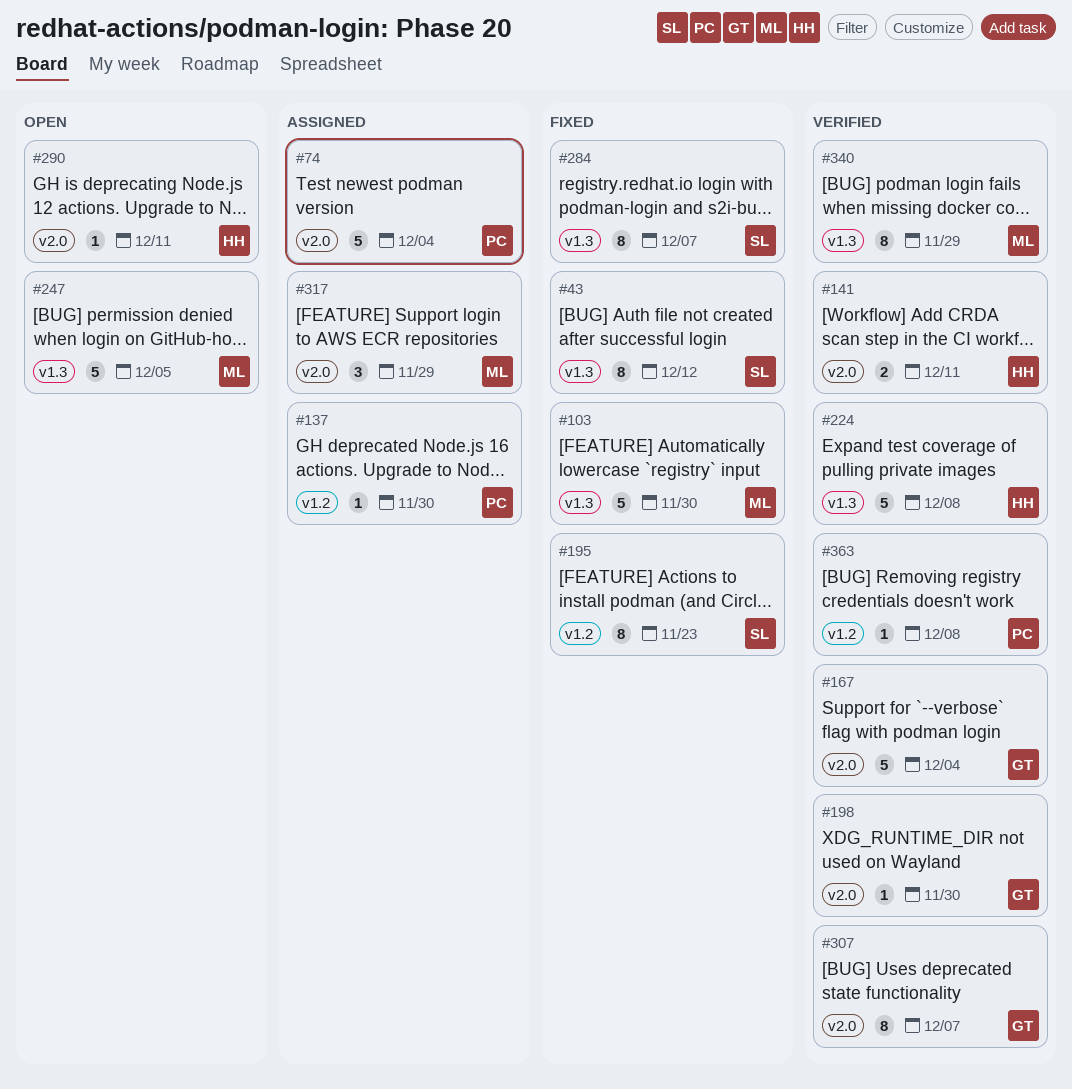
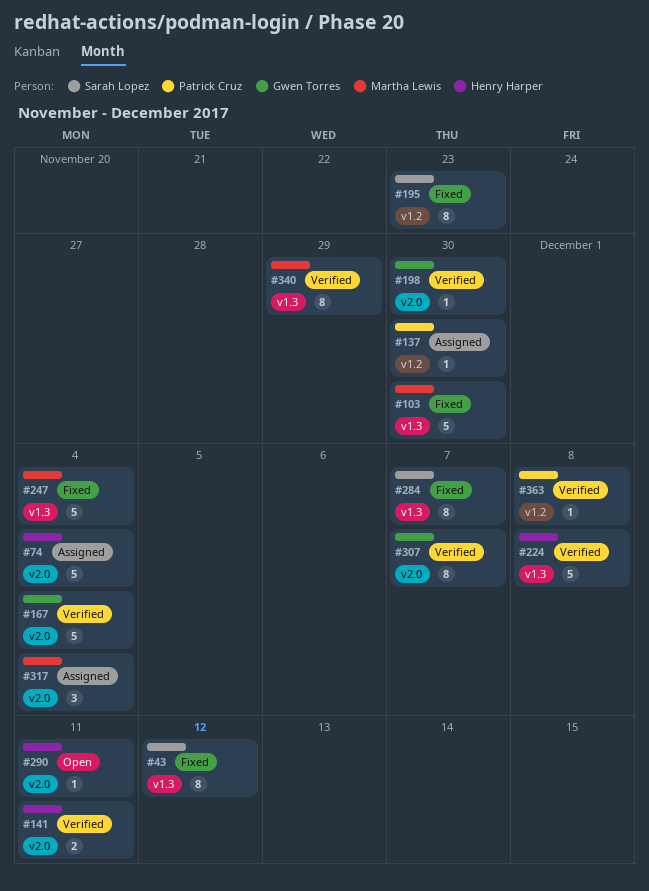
#74, owner: Patrick Cruz -> Henry Harper
#247, status: Open -> Fixed
#247, due: Dec 5 -> Dec 4
#317, due: Nov 29 -> Dec 4

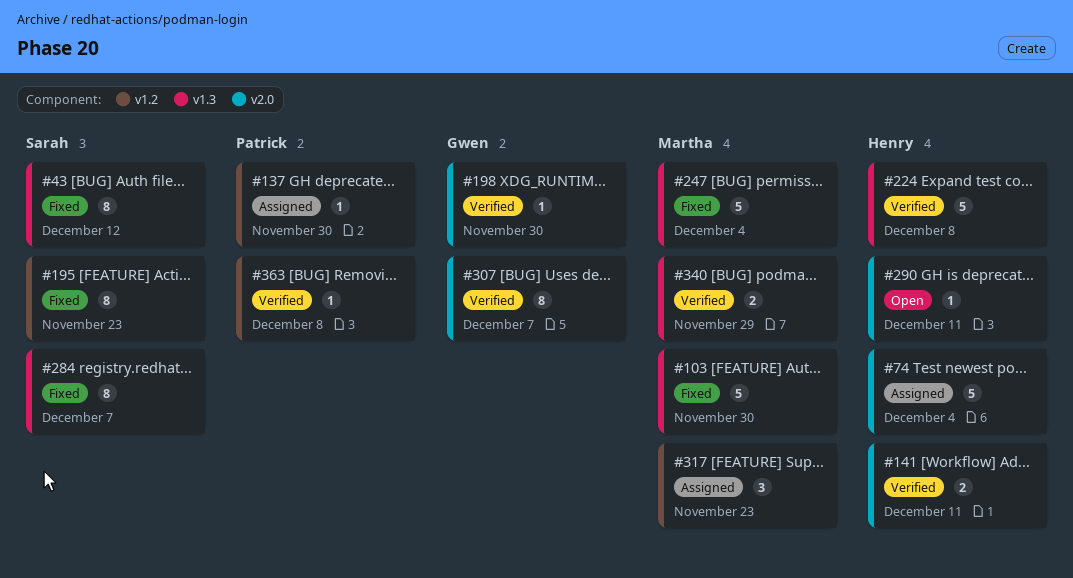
#167: present -> none
#317, label: v2.0 -> v1.2
#317, due: Dec 4 -> Nov 23
#340, estimate: 8 -> 2

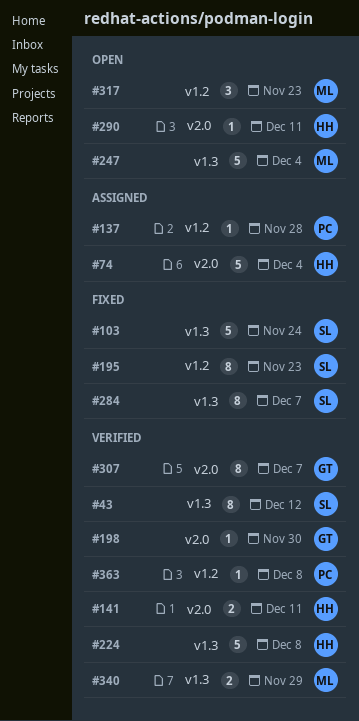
#43, status: Fixed -> Verified
#103, owner: Martha -> Sarah
#103, due: Nov 30 -> Nov 24
#137, due: Nov 30 -> Nov 28
#247, status: Fixed -> Open
#317, status: Assigned -> Open

